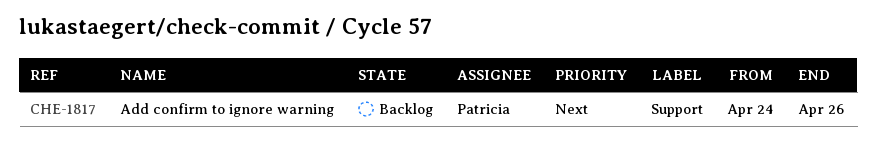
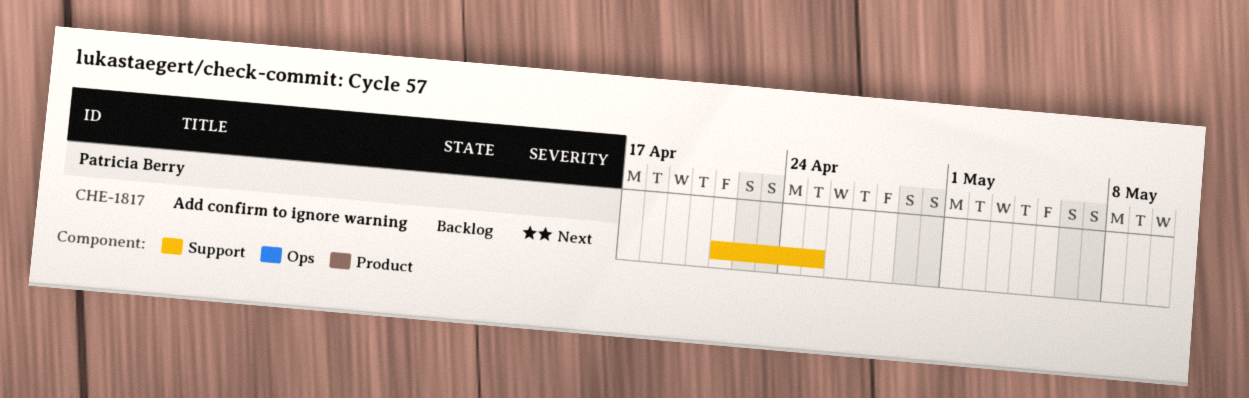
CHE-1817, start: Apr 24 -> Apr 21
CHE-1817, due: Apr 26 -> Apr 25

